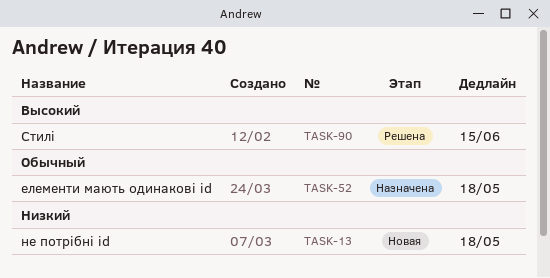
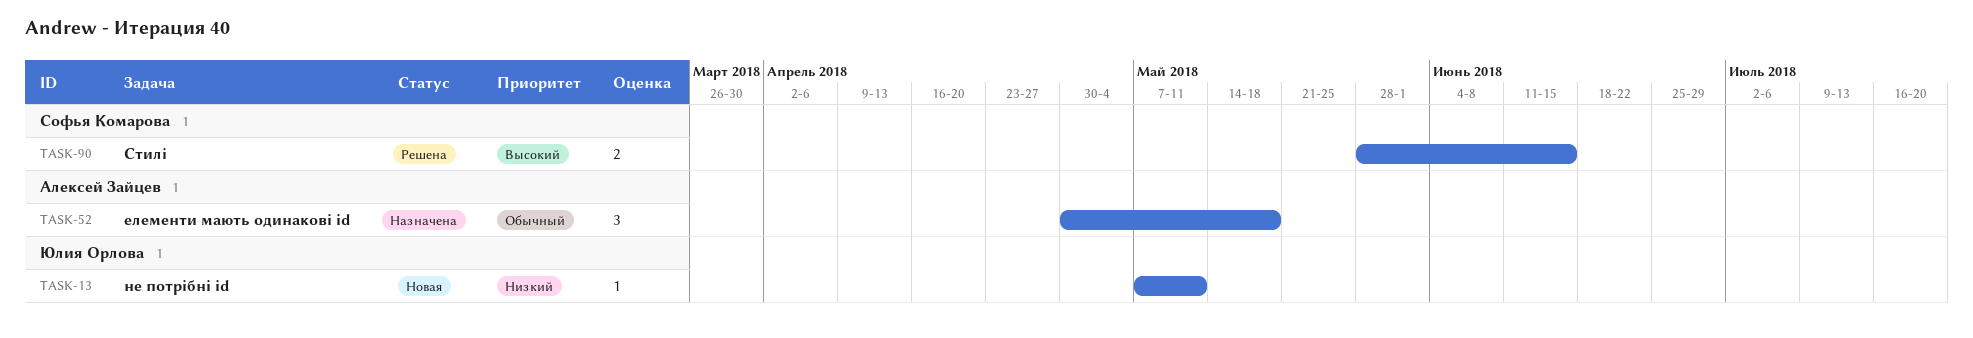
TASK-13, due: May 18 -> May 11

